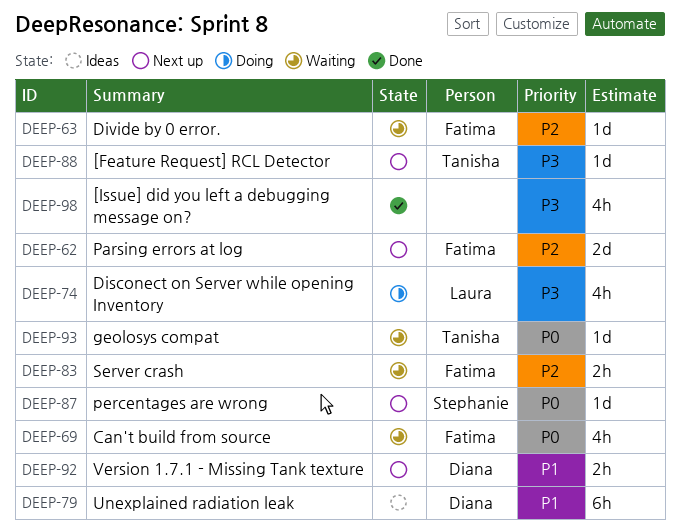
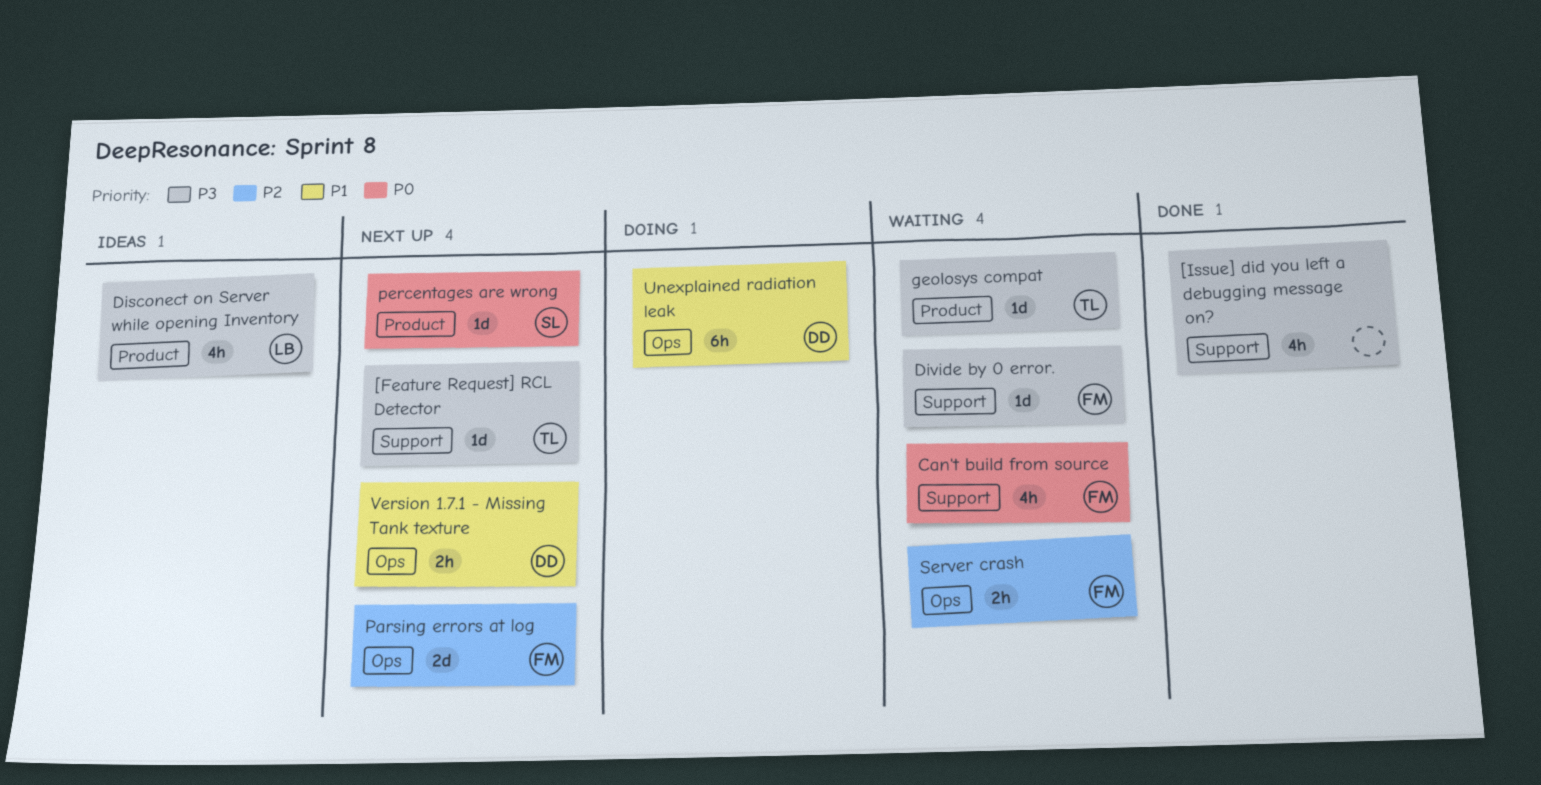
Disconect on Server while opening Inventory, status: Doing -> Ideas
Divide by 0 error., priority: P2 -> P3
geolosys compat, priority: P0 -> P3
Unexplained radiation leak, status: Ideas -> Doing

